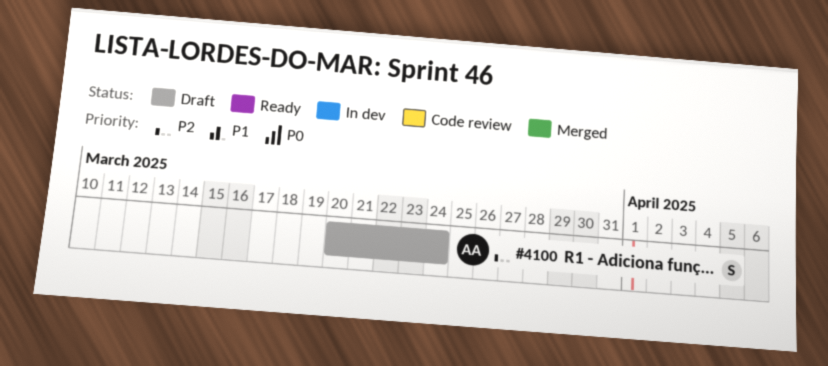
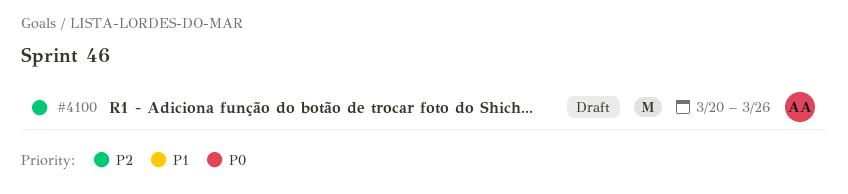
#4100, estimate: S -> M
#4100, due: Mar 24 -> Mar 26

